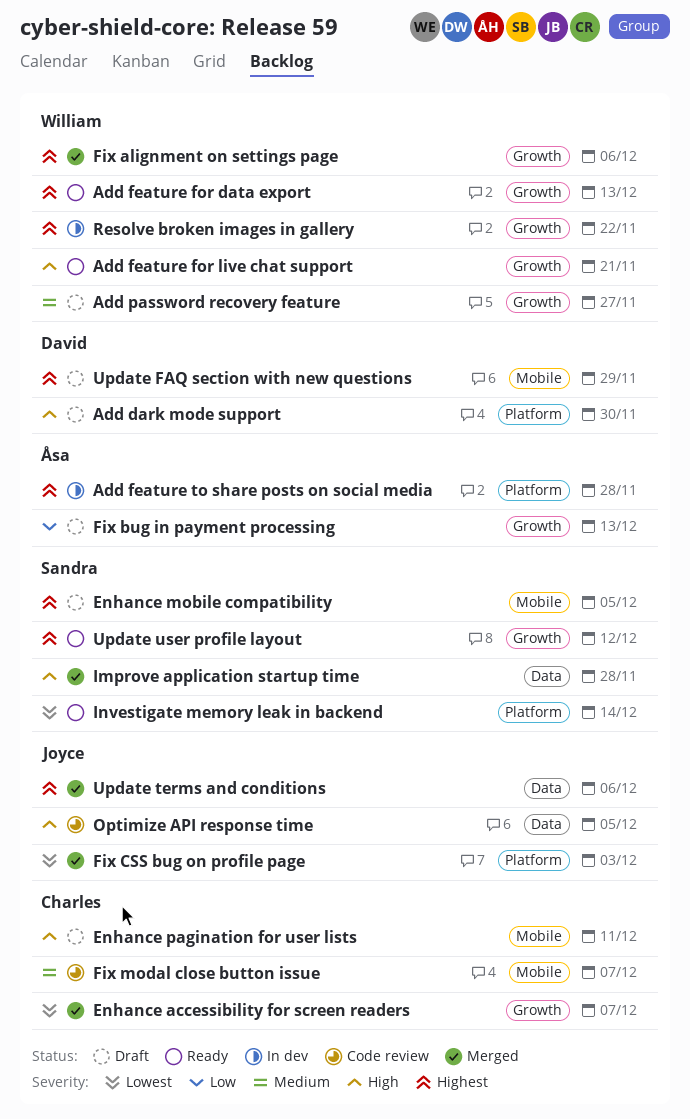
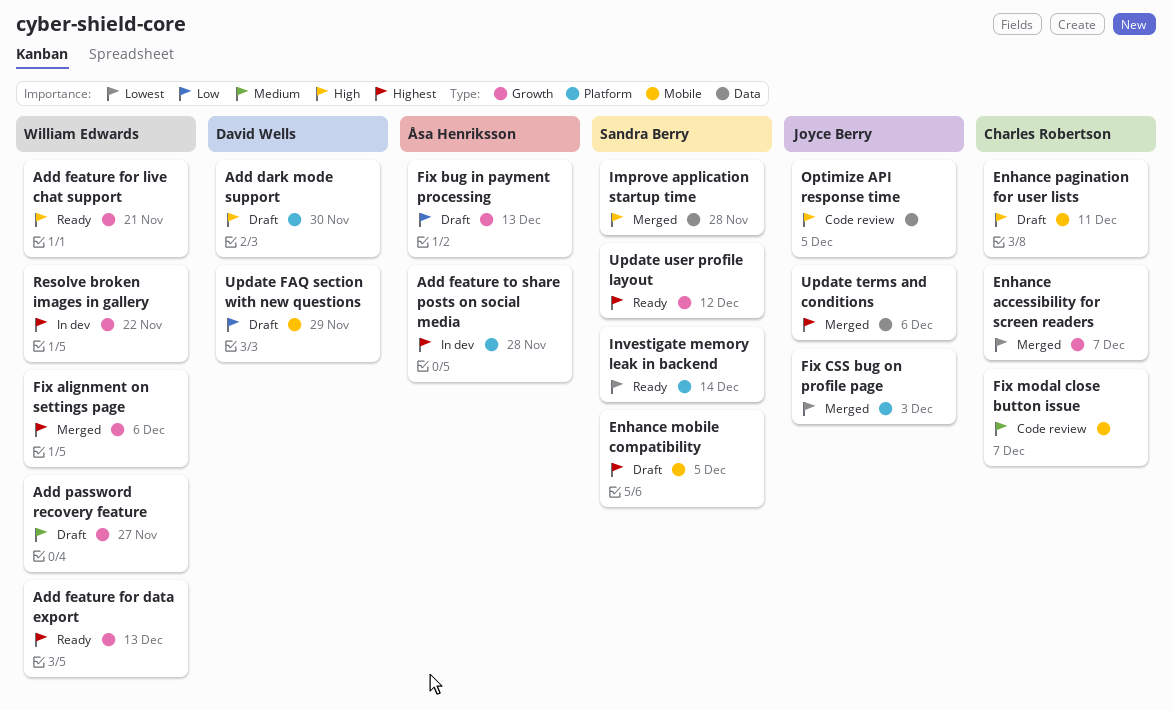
Update FAQ section with new questions, priority: Highest -> Low

